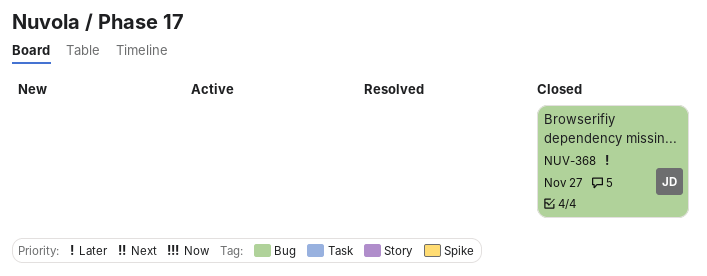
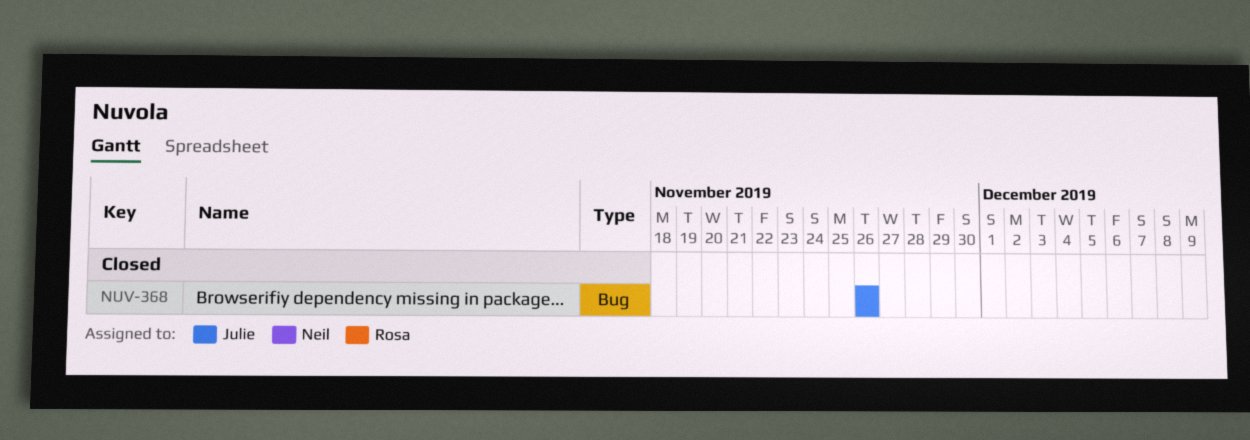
NUV-368, due: Nov 27 -> Nov 26

